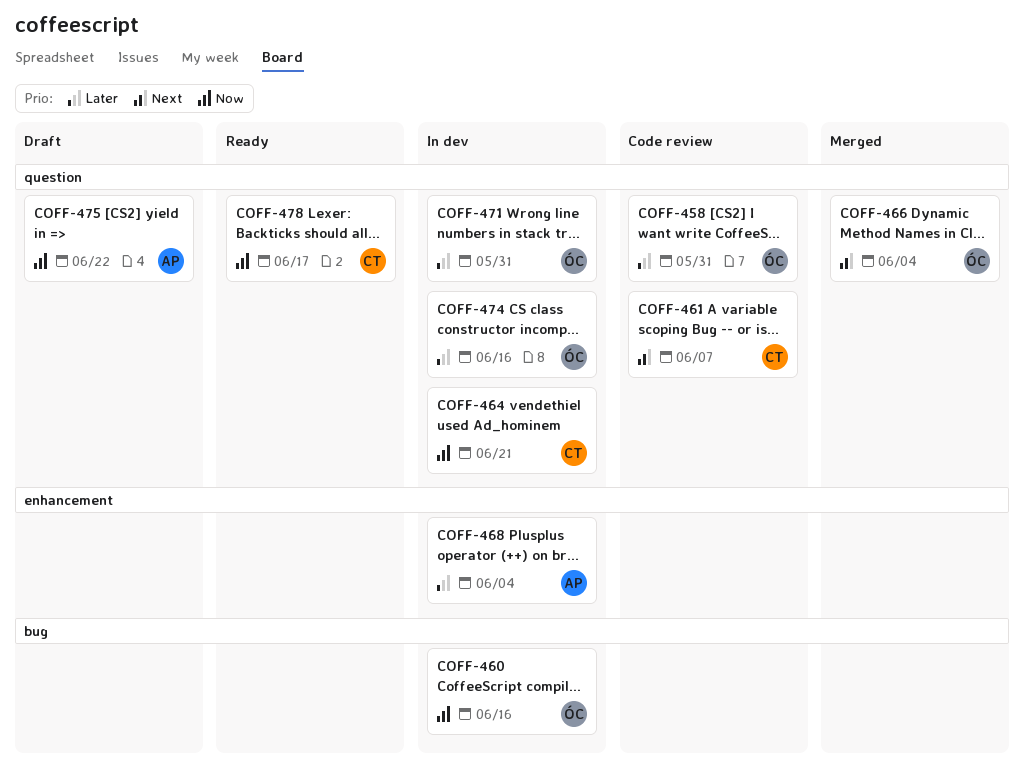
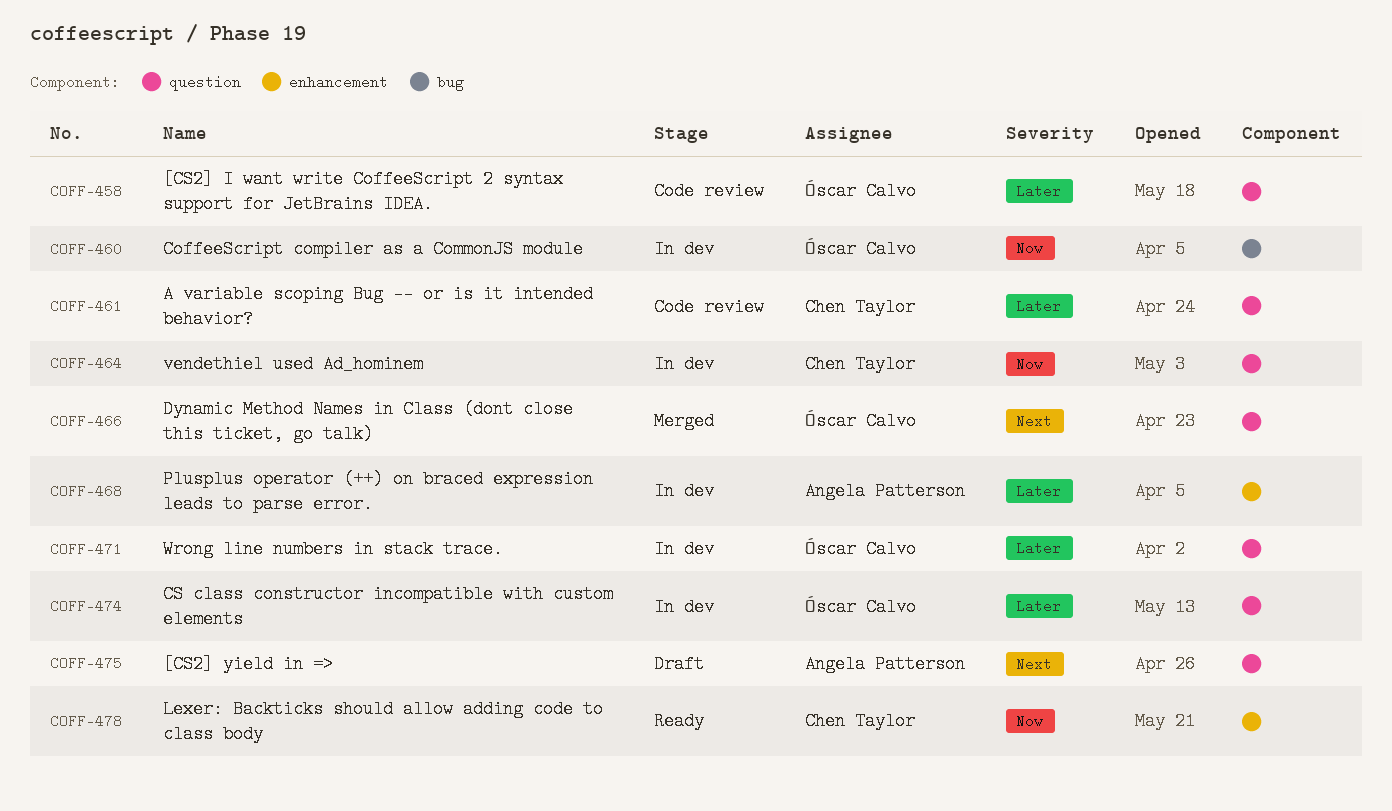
COFF-461, priority: Next -> Later
COFF-475, priority: Now -> Next
COFF-478, label: question -> enhancement

